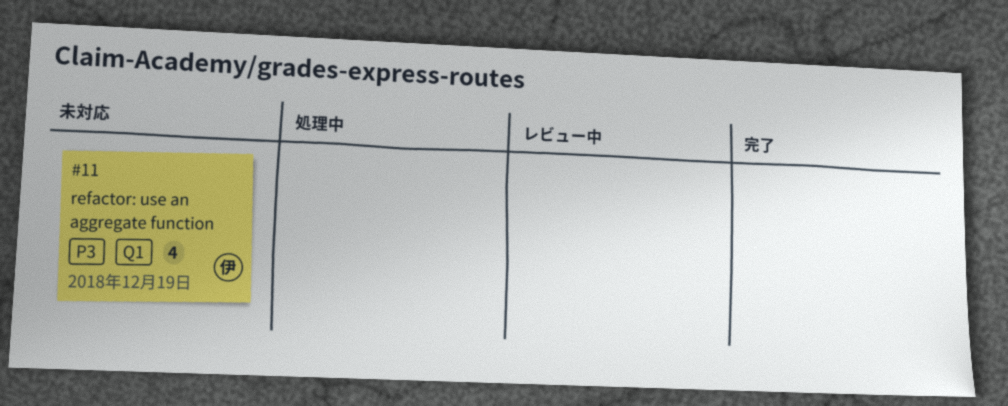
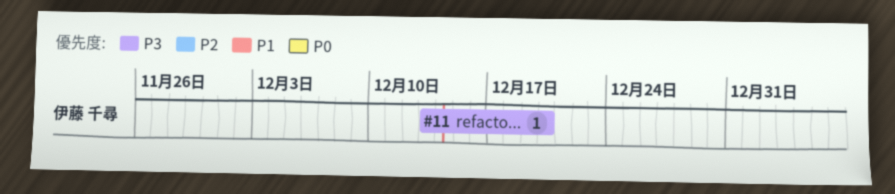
#11, estimate: 4 -> 1
#11, due: Dec 19 -> Dec 20

